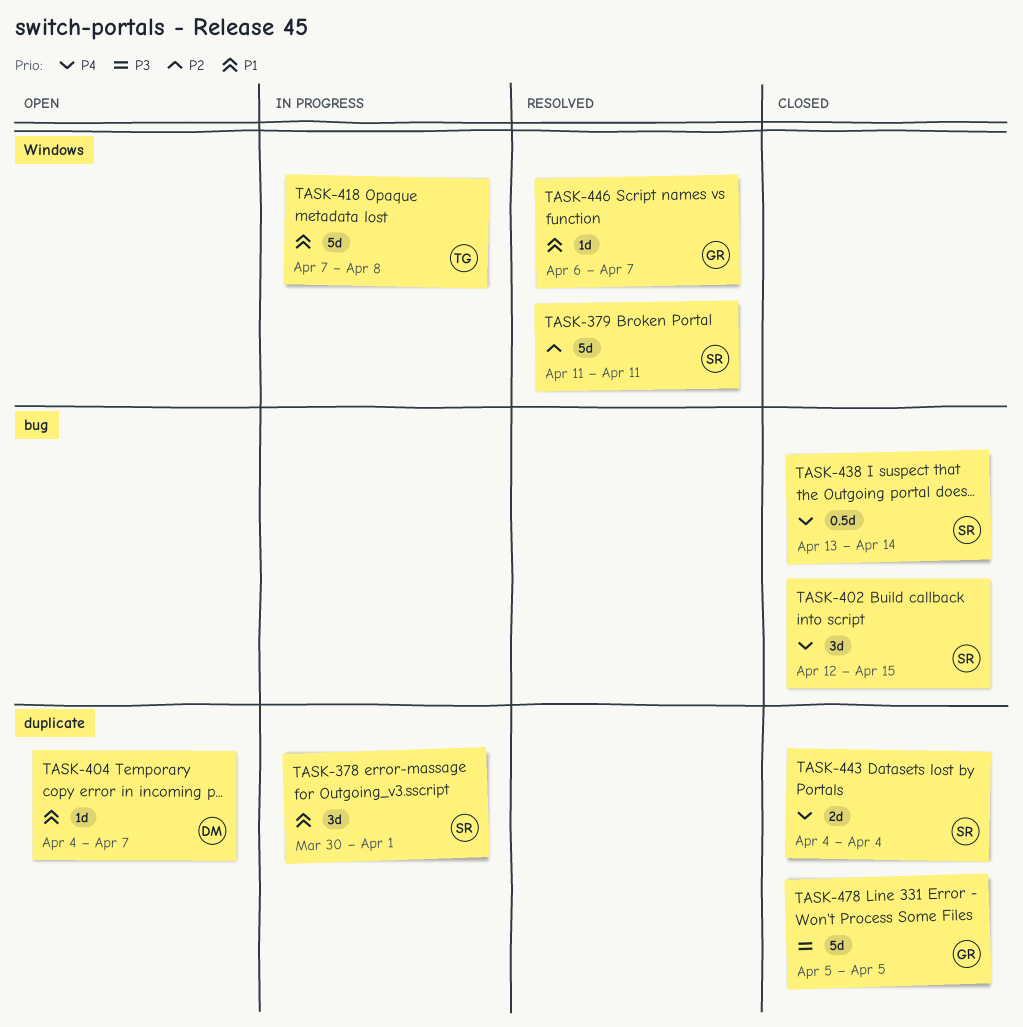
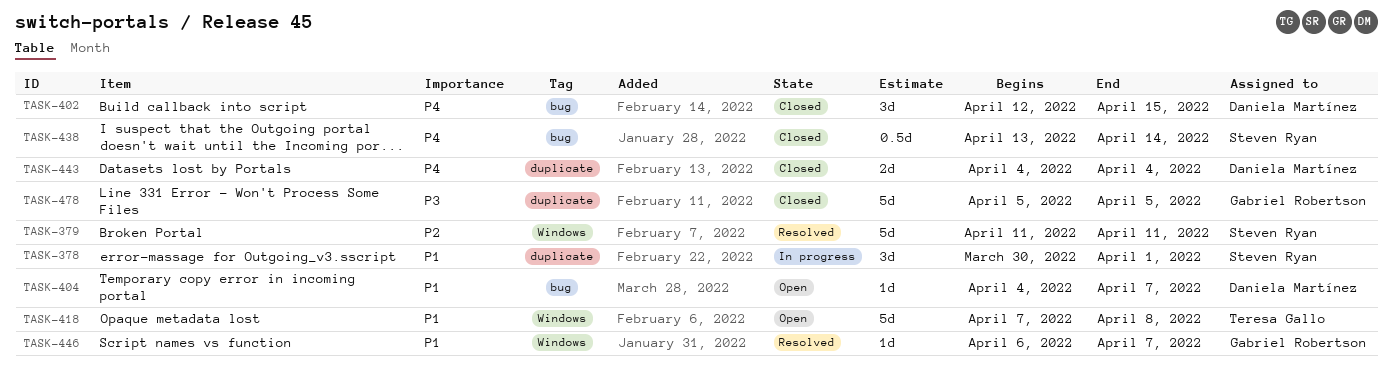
TASK-402, owner: Steven Ryan -> Daniela Martínez
TASK-404, label: duplicate -> bug
TASK-418, status: In progress -> Open
TASK-443, owner: Steven Ryan -> Daniela Martínez

